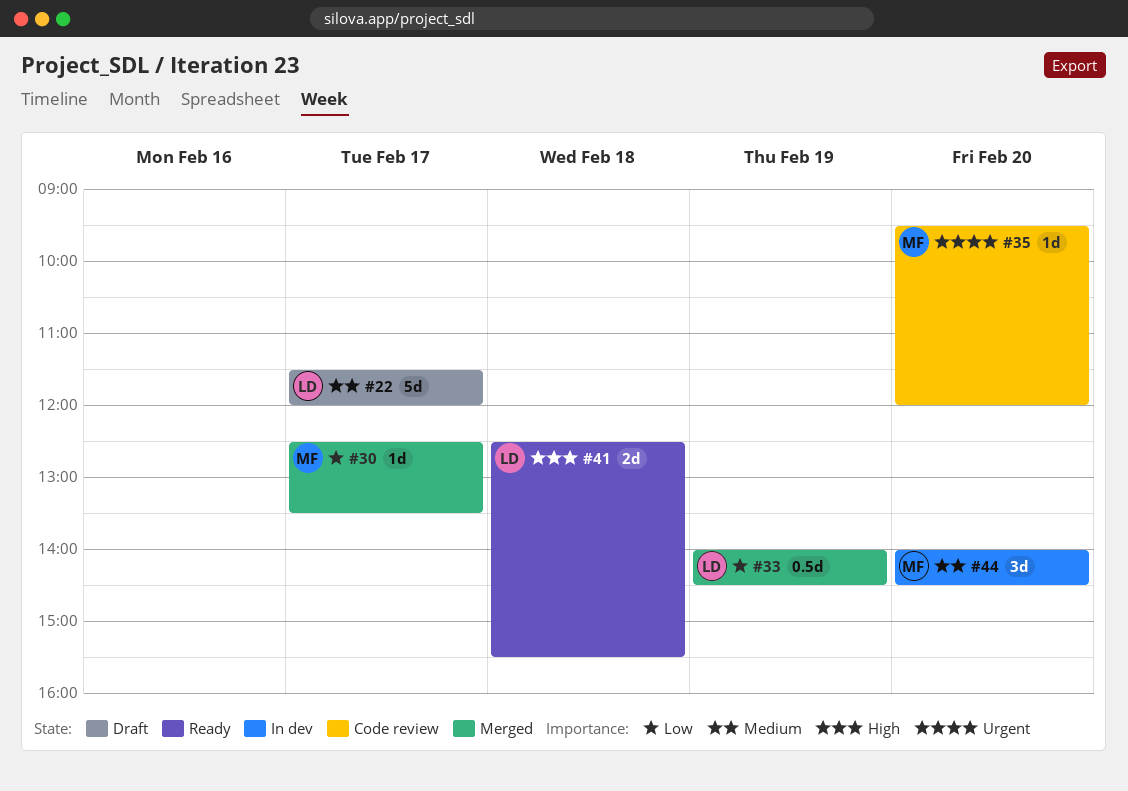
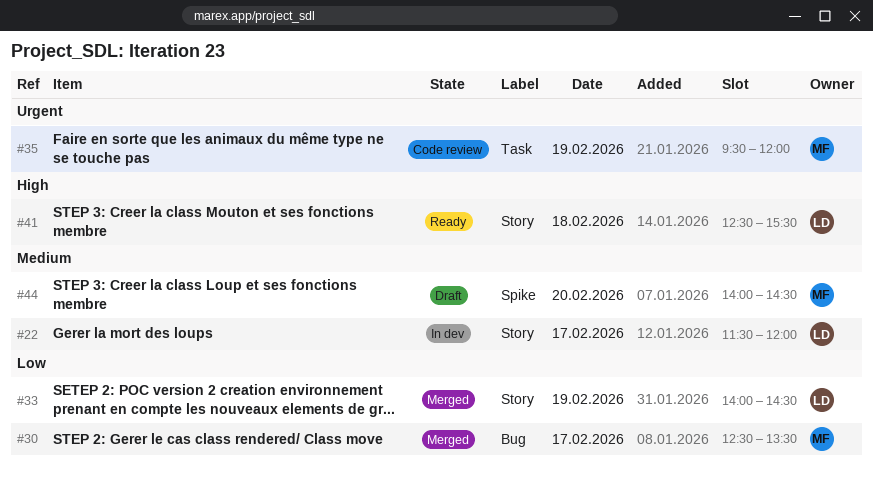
#22, status: Draft -> In dev
#35, day: Feb 20 -> Feb 19
#44, status: In dev -> Draft

